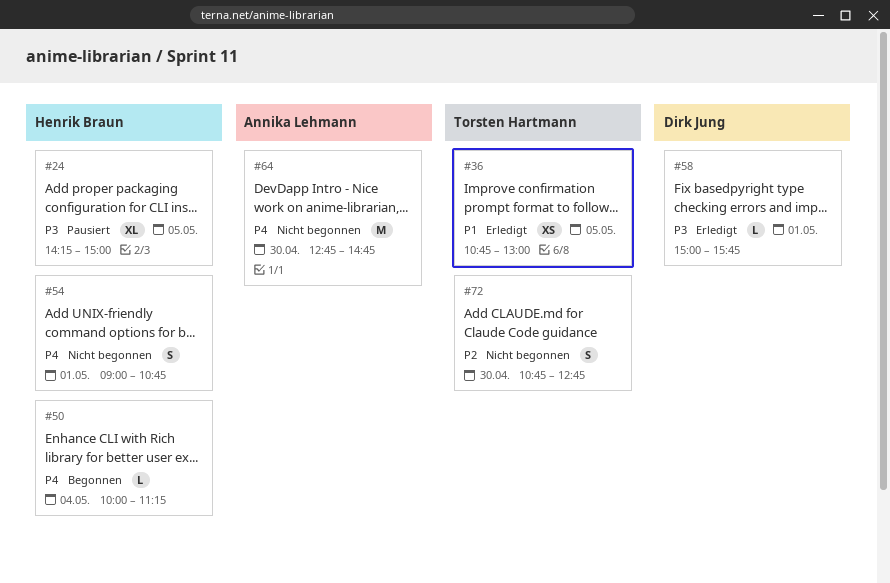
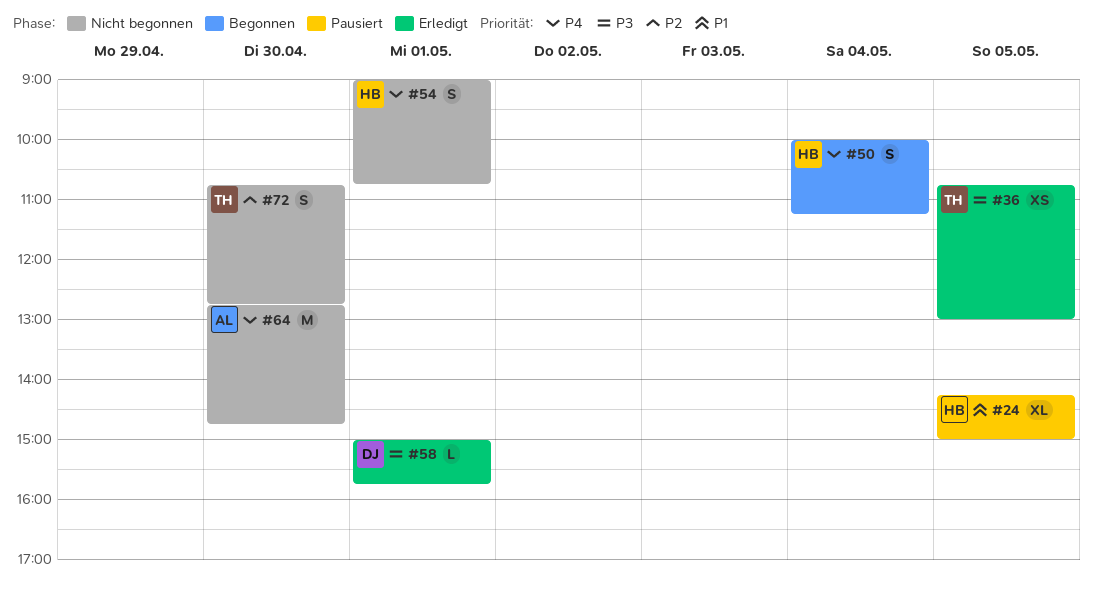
#24, priority: P3 -> P1
#36, priority: P1 -> P3
#50, estimate: L -> S

